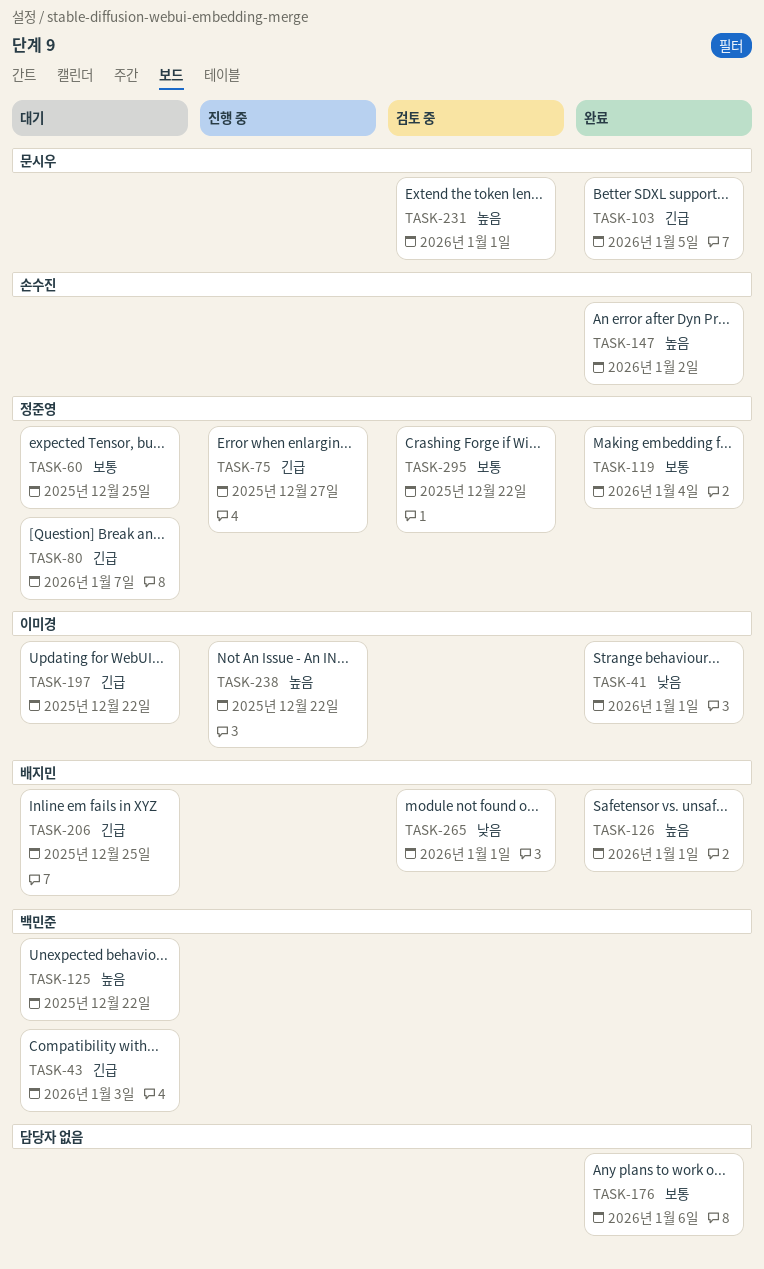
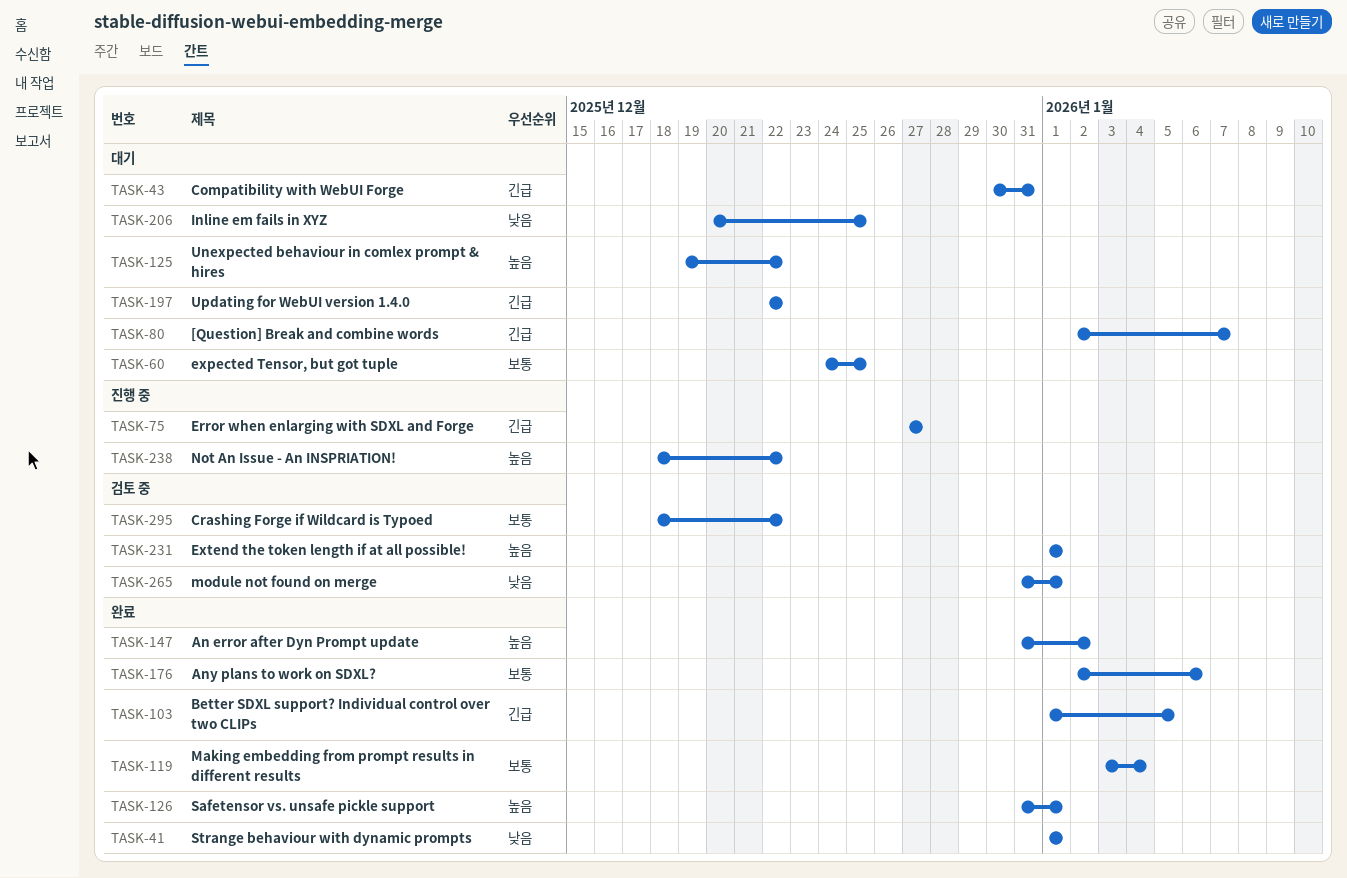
TASK-43, due: Jan 3 -> Dec 31
TASK-206, priority: 긴급 -> 낮음

